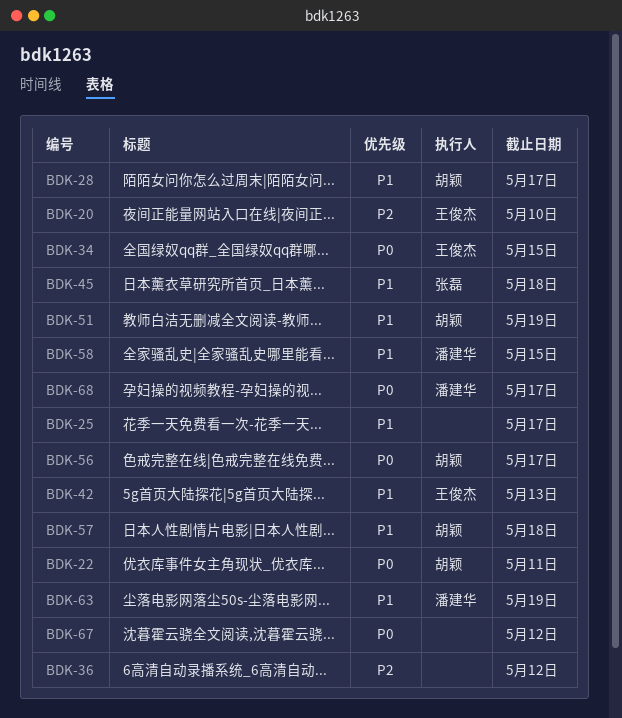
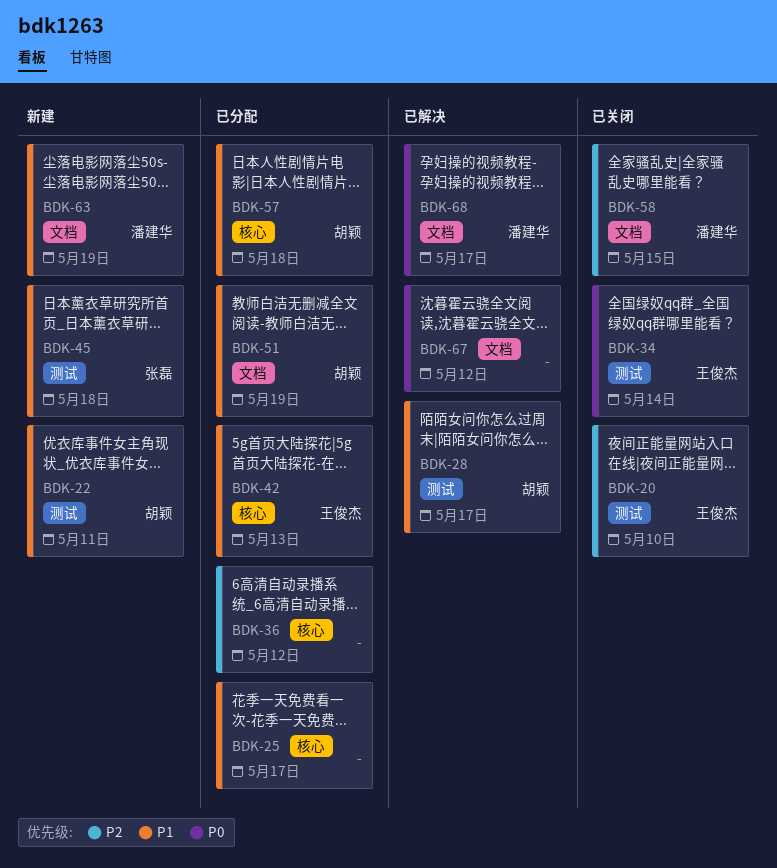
BDK-22, priority: P0 -> P1
BDK-34, due: May 15 -> May 14
BDK-56: present -> none
BDK-58, priority: P1 -> P2

